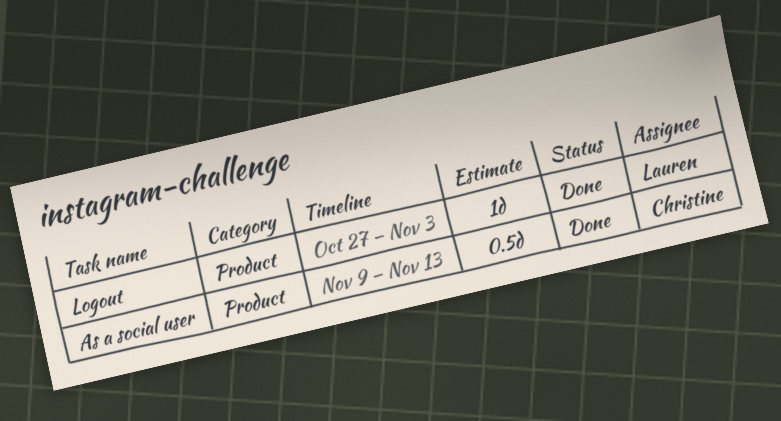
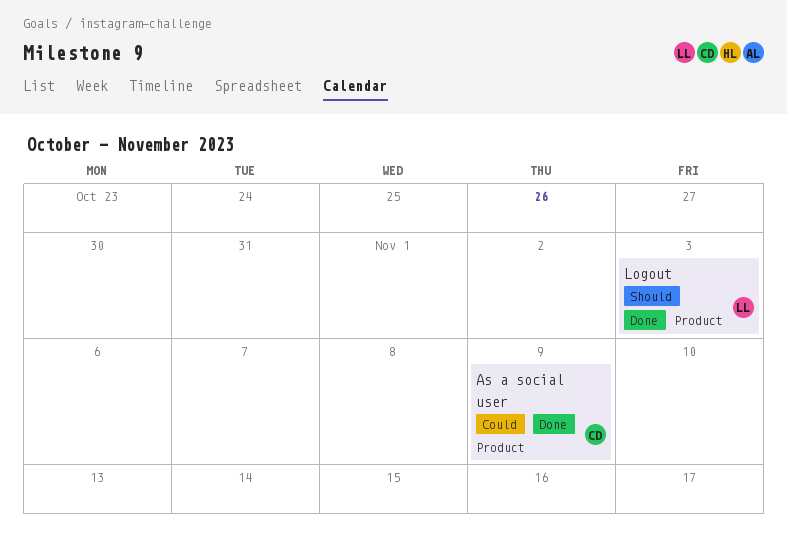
As a social user, due: Nov 13 -> Nov 9

